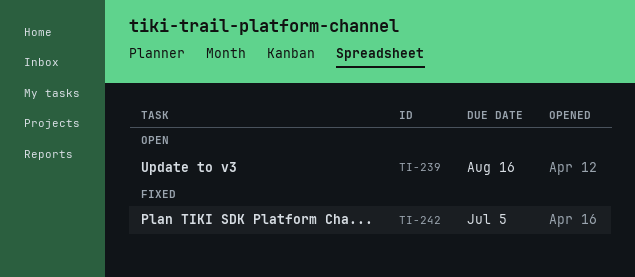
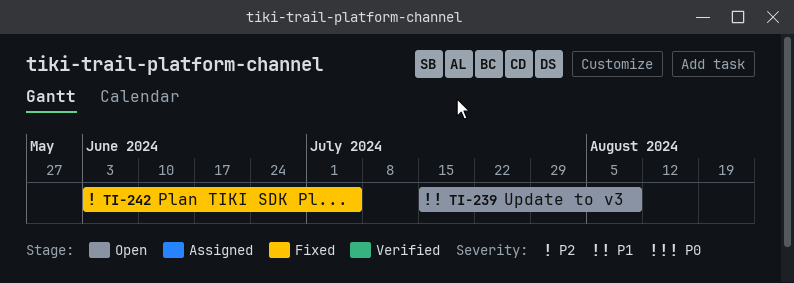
TI-239, due: Aug 16 -> Aug 9

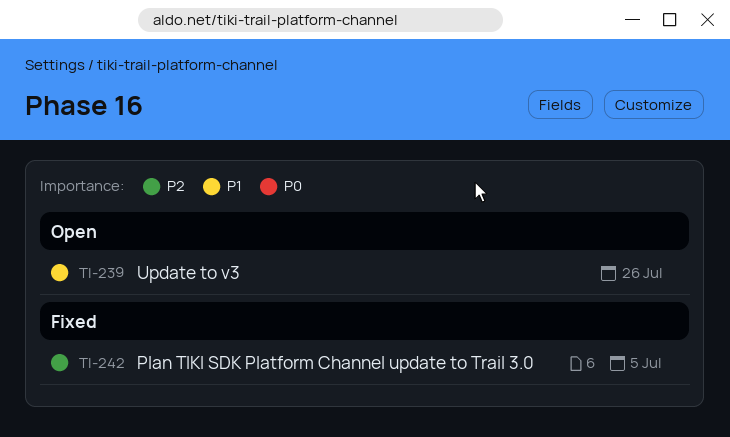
TI-239, due: Aug 9 -> Jul 26

